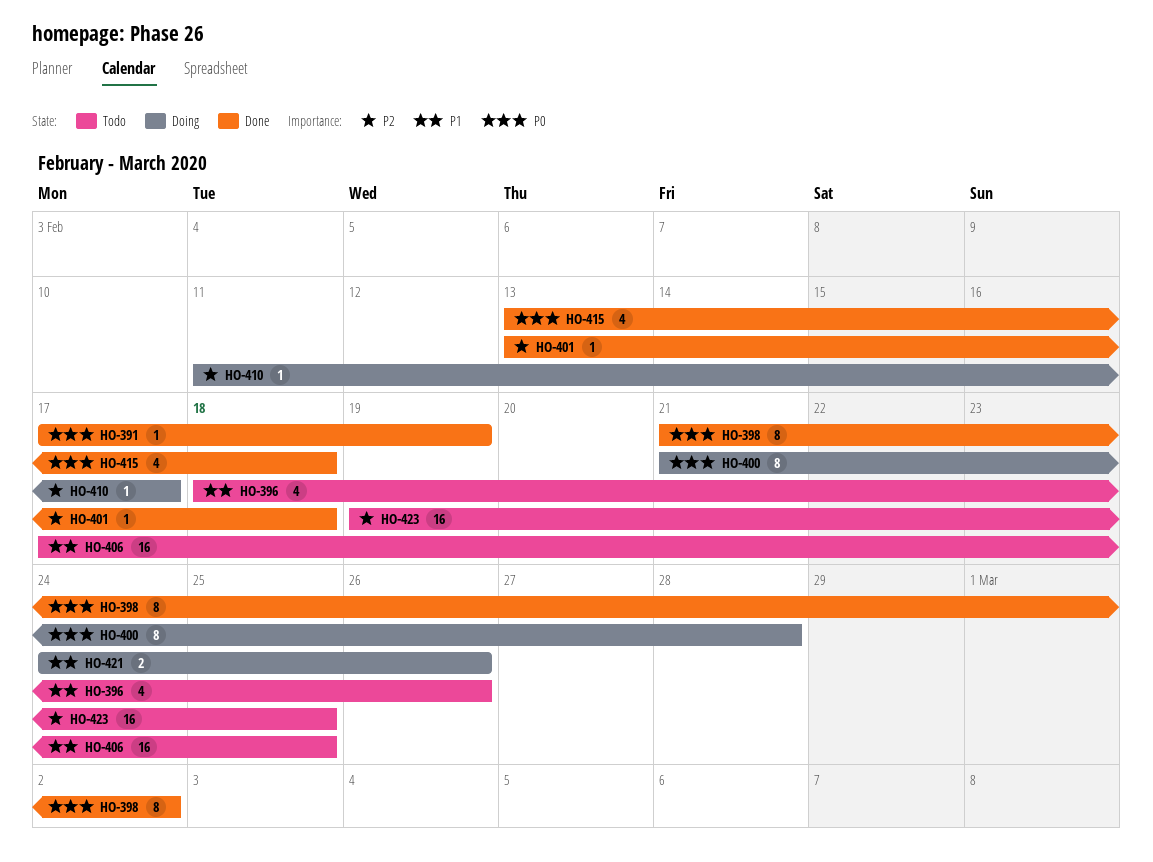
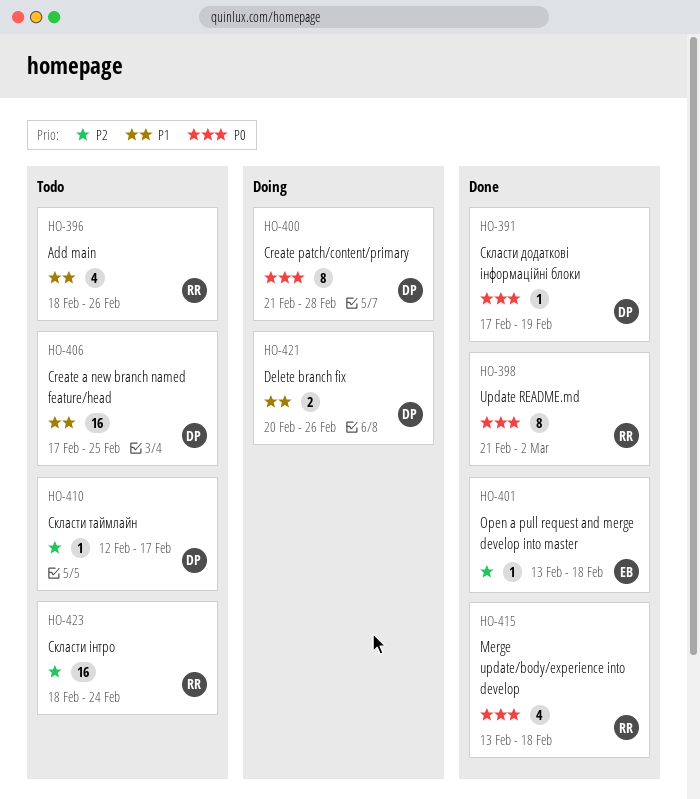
HO-410, status: Doing -> Todo
HO-410, start: Feb 11 -> Feb 12
HO-421, start: Feb 24 -> Feb 20
HO-423, start: Feb 19 -> Feb 18
HO-423, due: Feb 25 -> Feb 24

